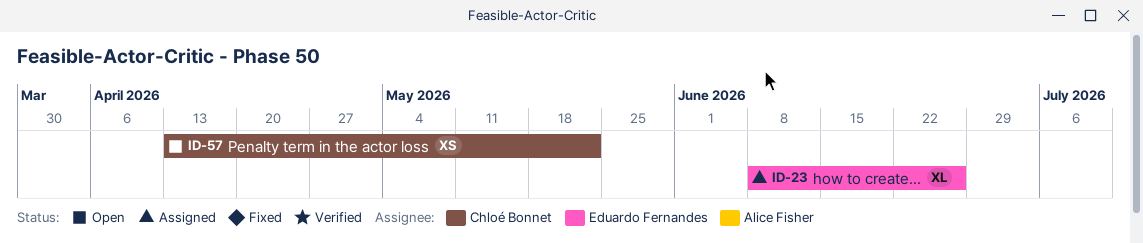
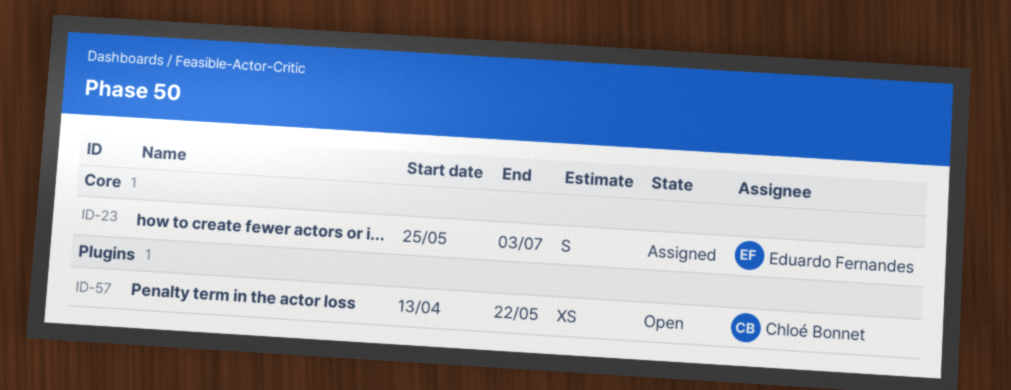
ID-23, estimate: XL -> S
ID-23, start: Jun 8 -> May 25
ID-23, due: Jun 26 -> Jul 3

